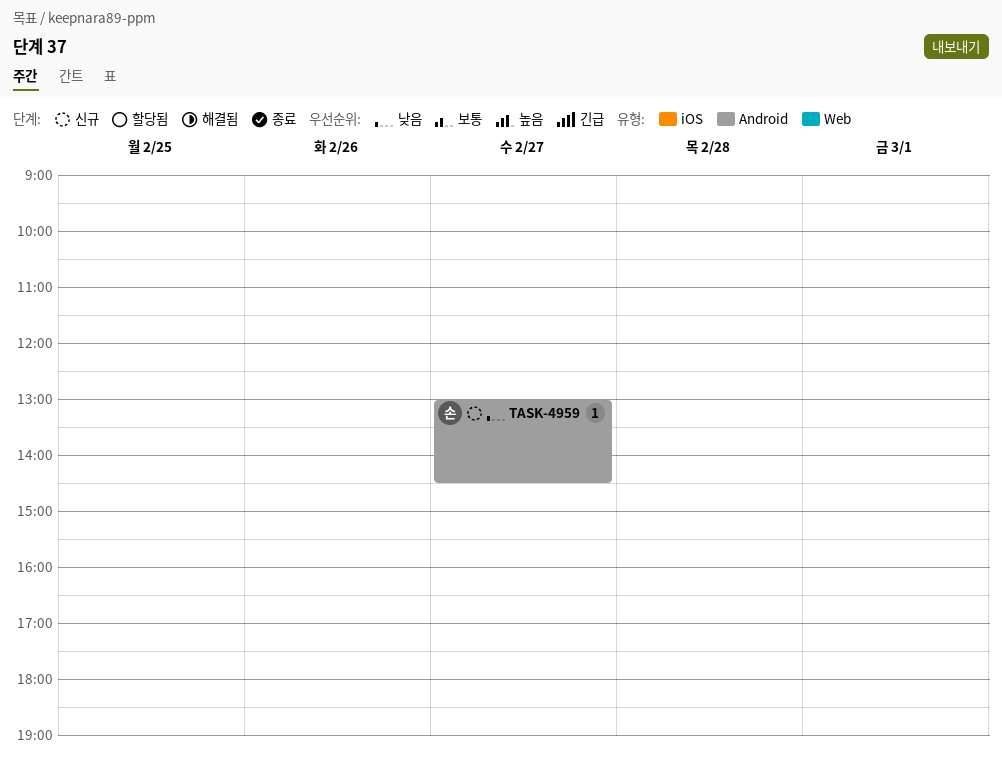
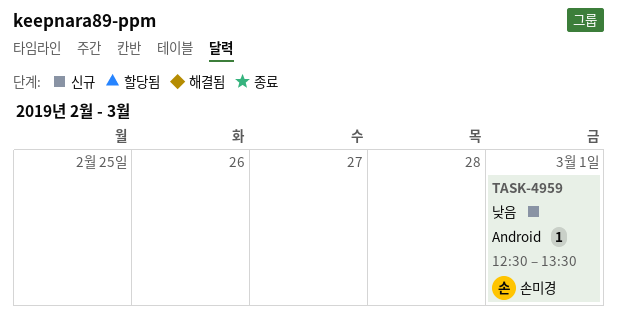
TASK-4959, day: Feb 27 -> Mar 1
TASK-4959, begins: 13:00 -> 12:30
TASK-4959, ends: 14:30 -> 13:30

